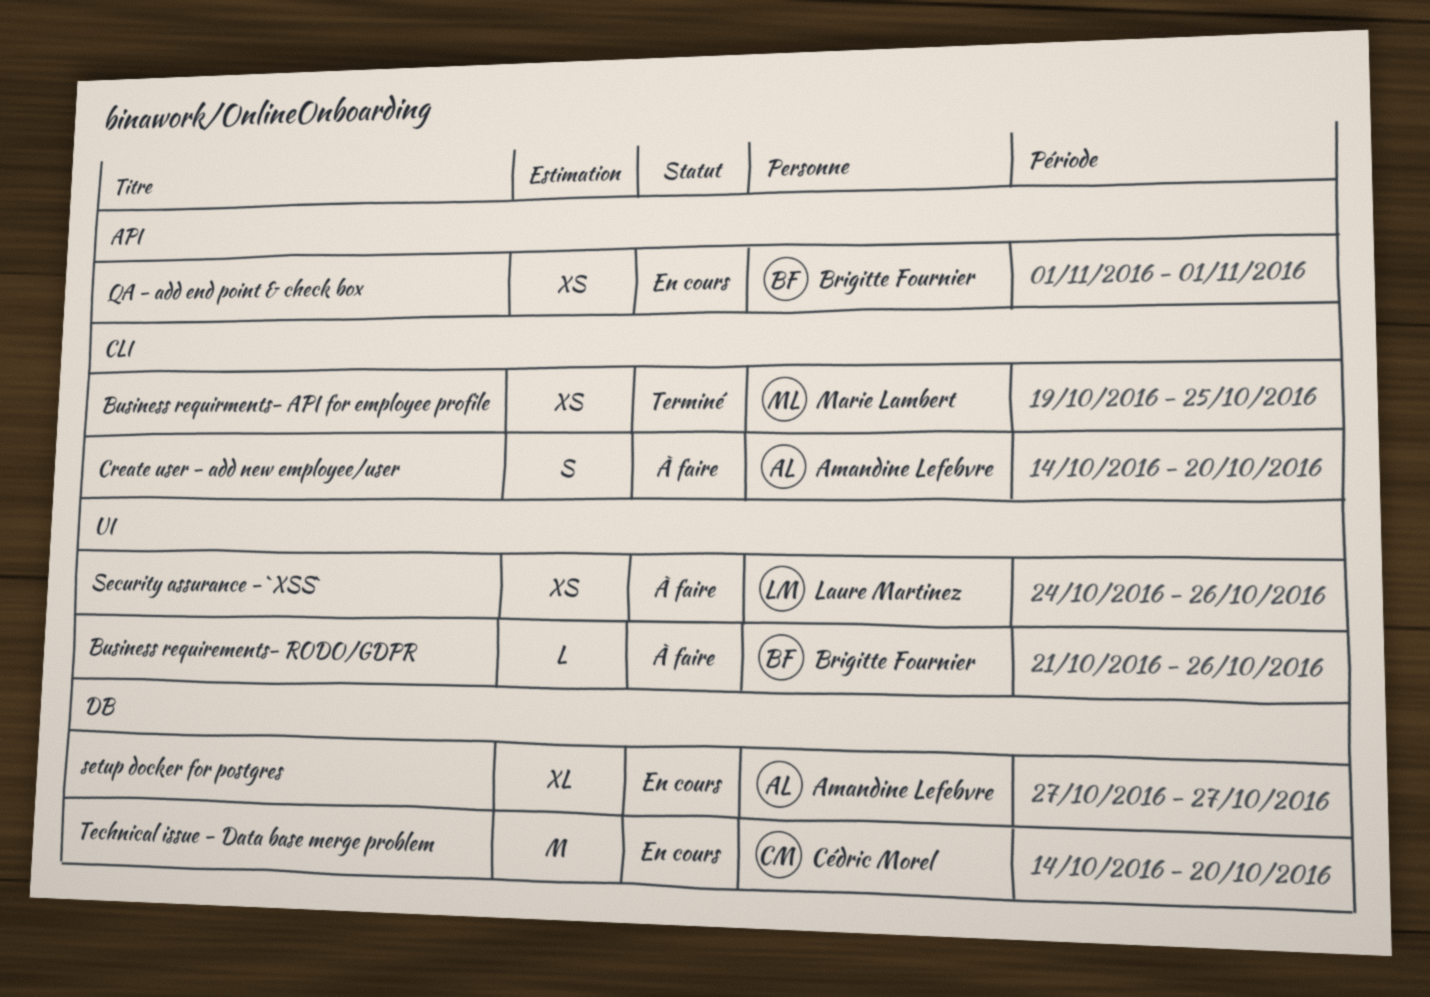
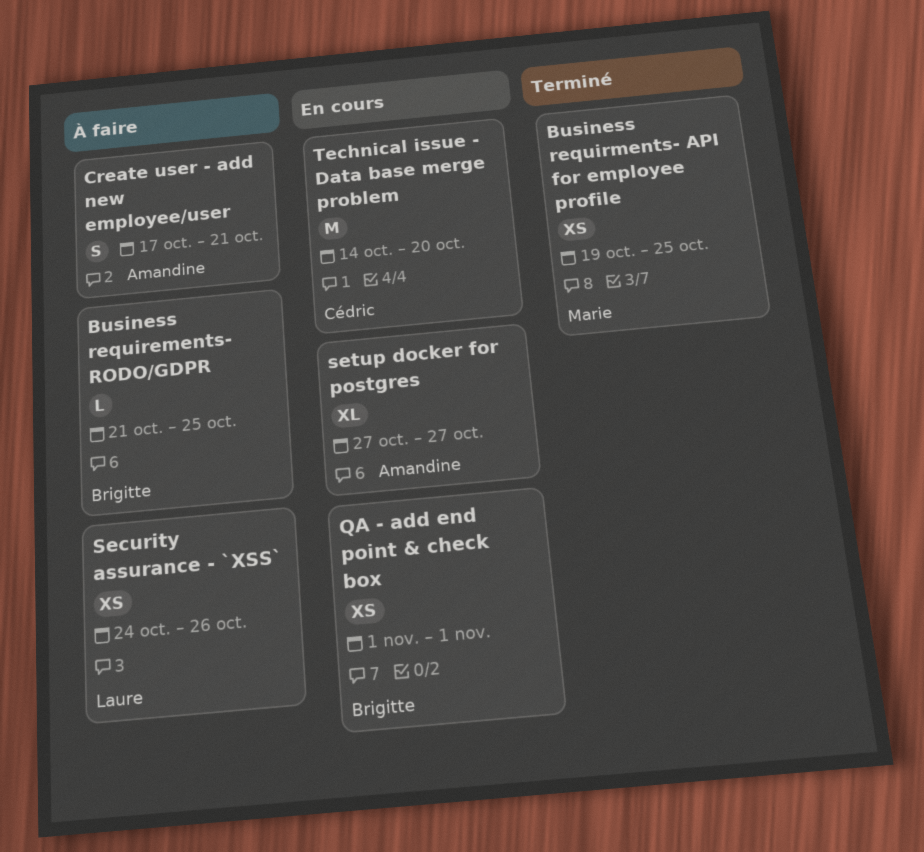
Business requirements- RODO/GDPR, due: Oct 26 -> Oct 25
Create user - add new employee/user, start: Oct 14 -> Oct 17
Create user - add new employee/user, due: Oct 20 -> Oct 21

